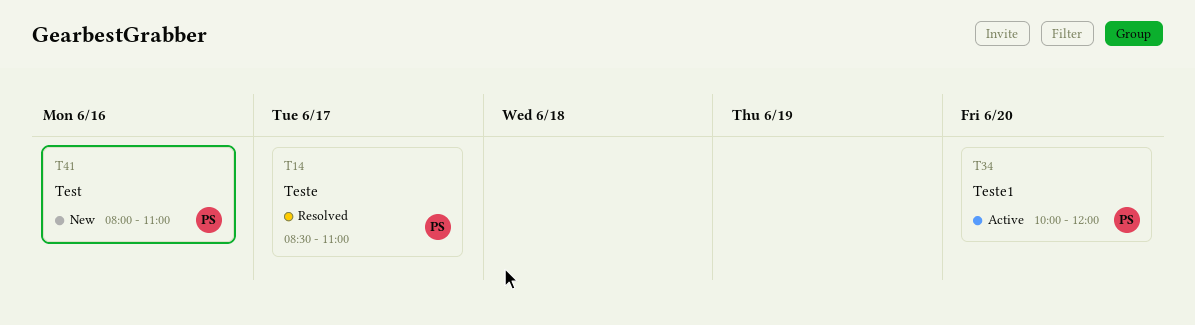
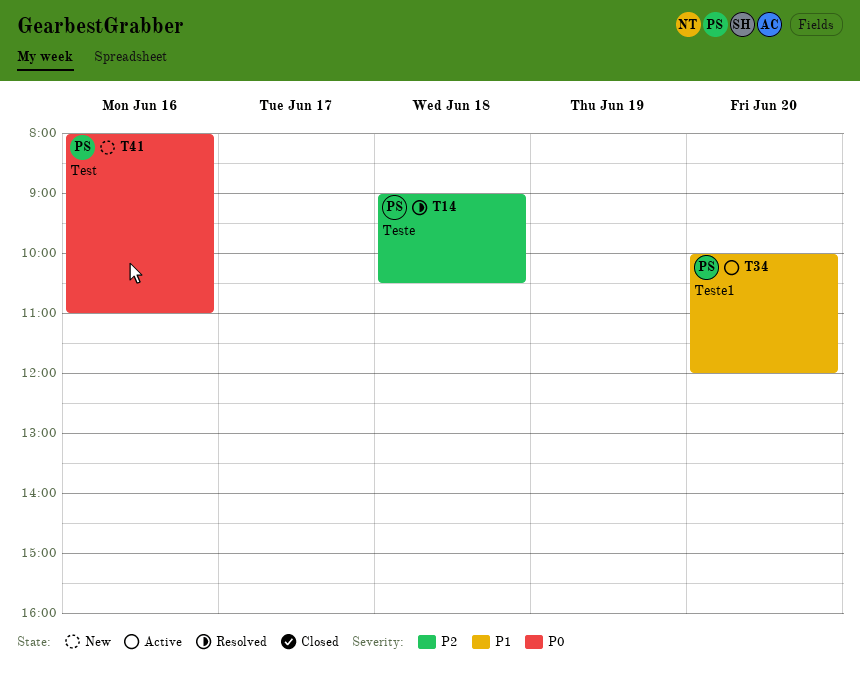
T14, day: Jun 17 -> Jun 18
T14, begins: 08:30 -> 09:00
T14, ends: 11:00 -> 10:30

